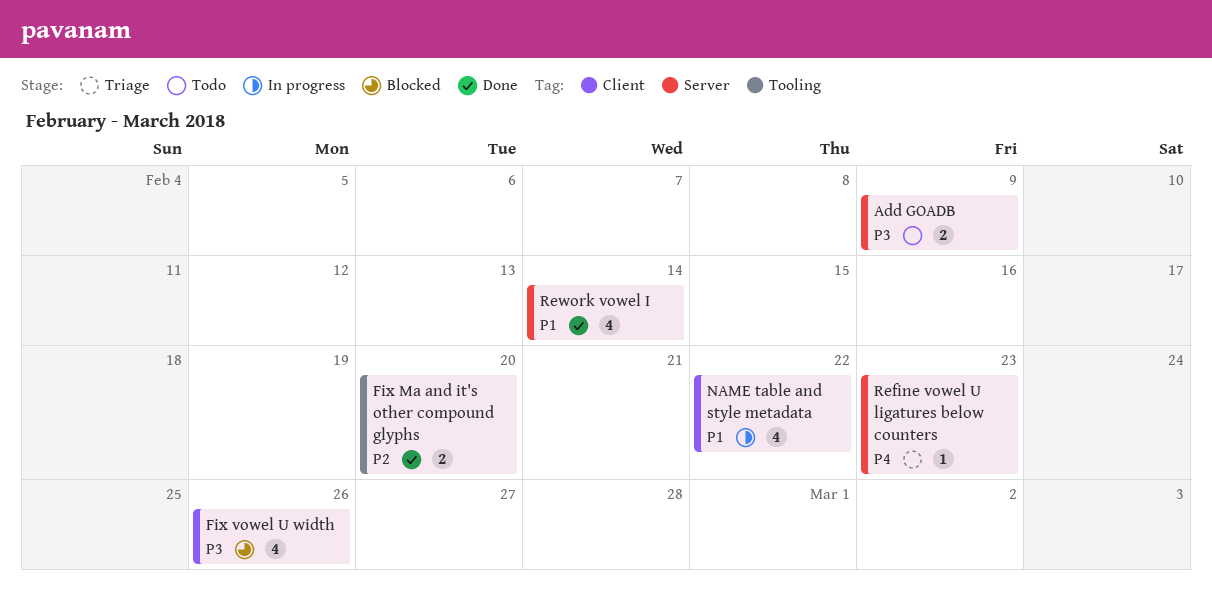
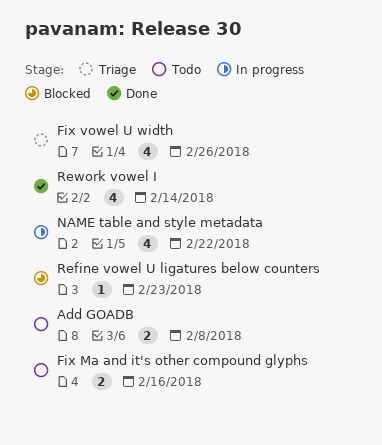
Add GOADB, due: Feb 9 -> Feb 8
Fix Ma and it's other compound glyphs, status: Done -> Todo
Fix Ma and it's other compound glyphs, due: Feb 20 -> Feb 16
Fix vowel U width, status: Blocked -> Triage
Refine vowel U ligatures below counters, status: Triage -> Blocked

